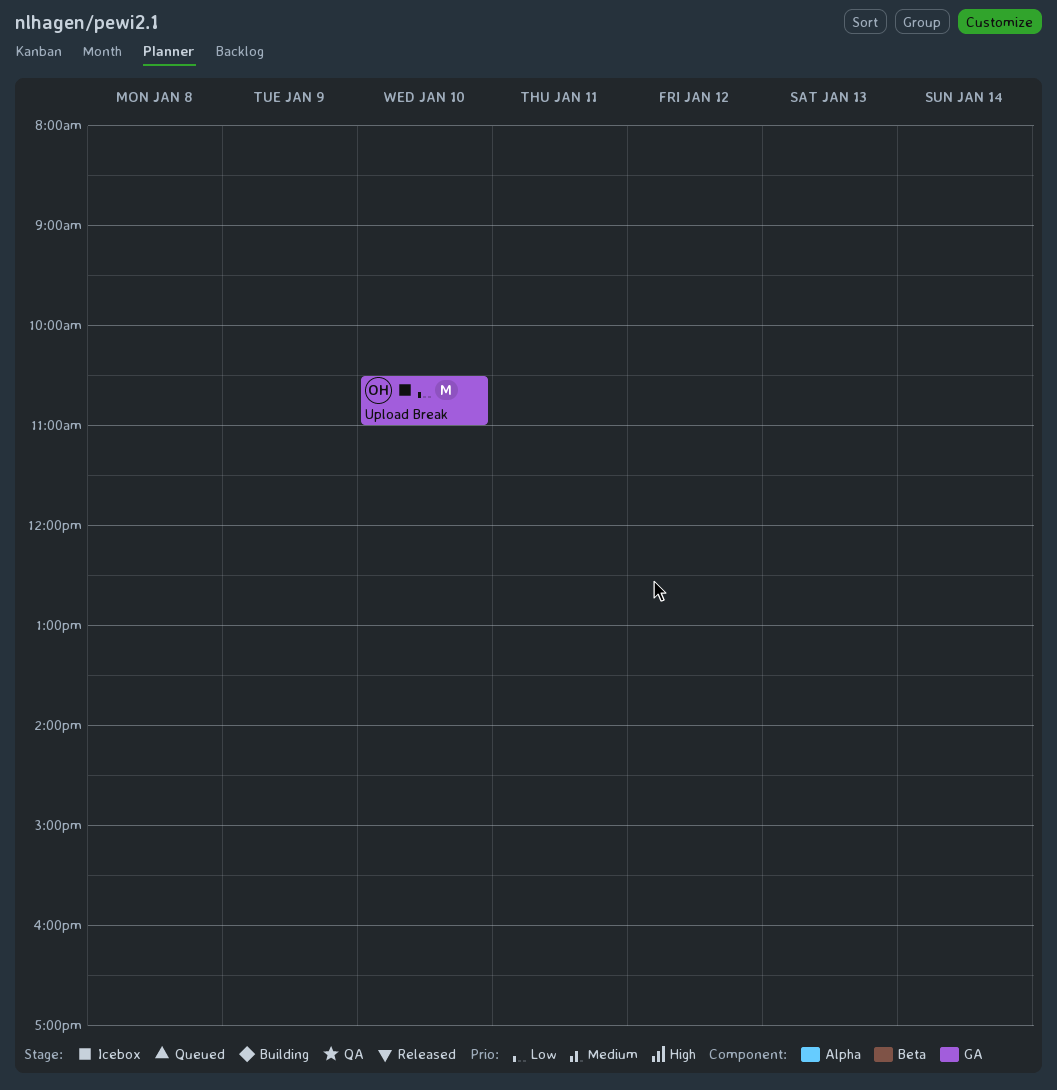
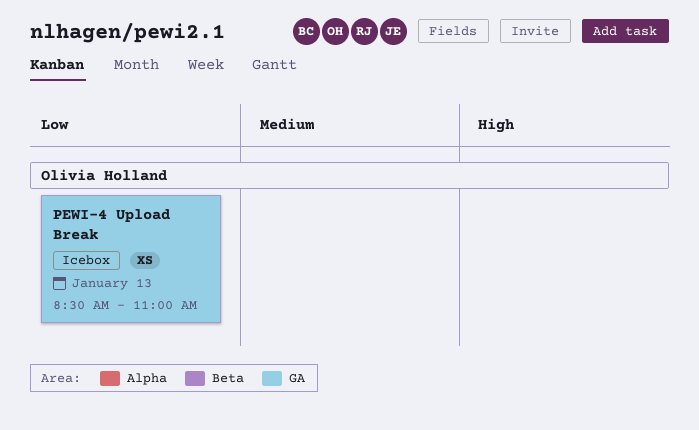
Upload Break, estimate: M -> XS
Upload Break, day: Jan 10 -> Jan 13
Upload Break, begins: 10:30 -> 08:30

